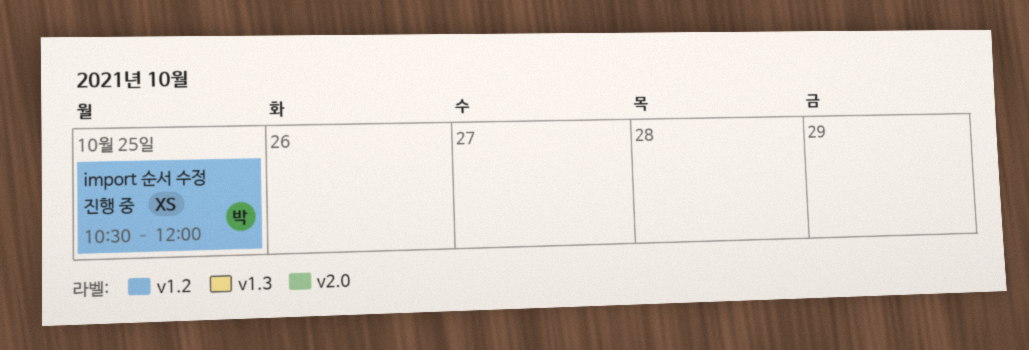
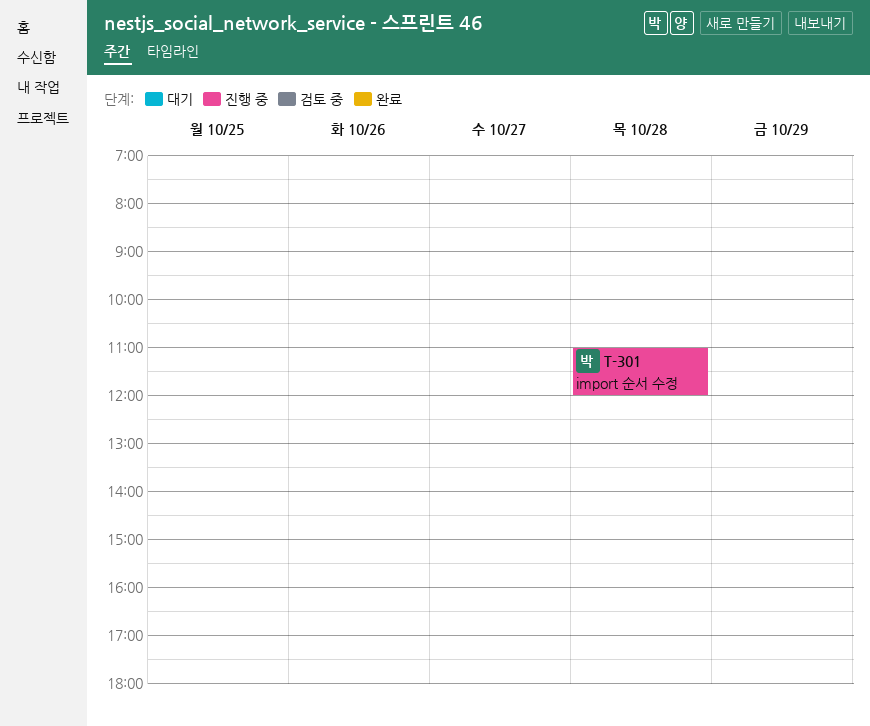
import 순서 수정, day: Oct 25 -> Oct 28
import 순서 수정, begins: 10:30 -> 11:00

